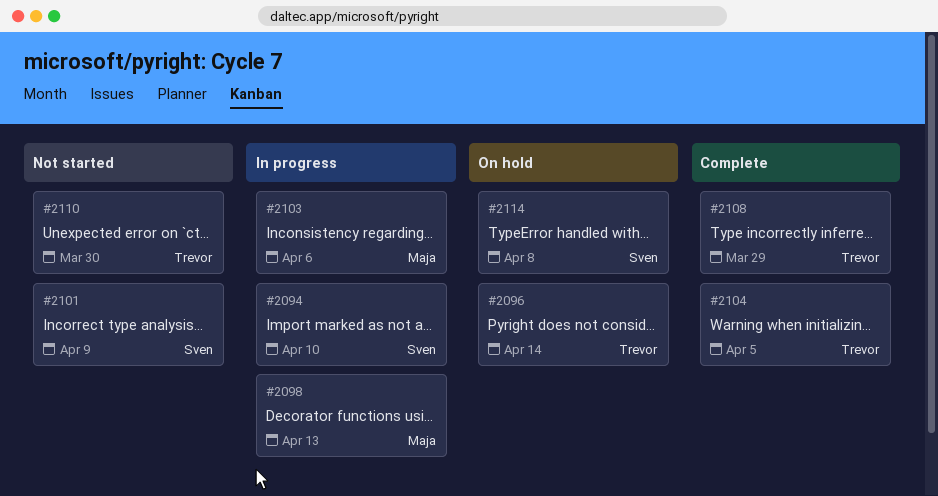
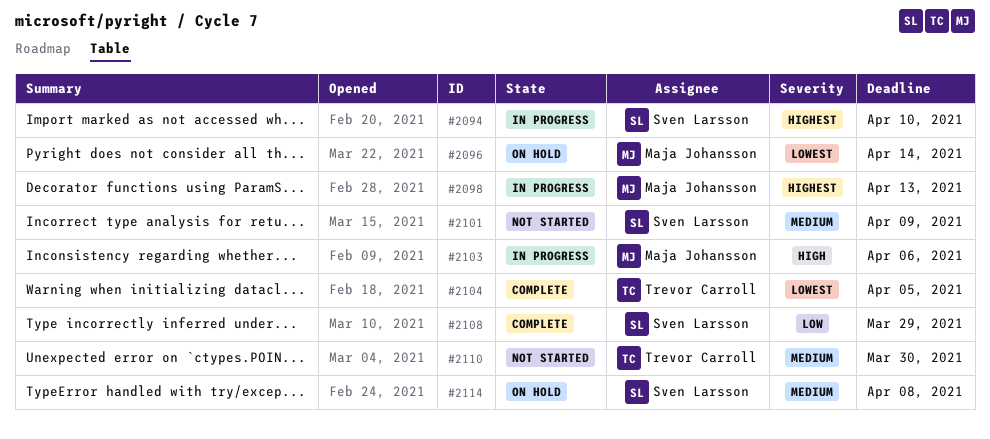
#2096, owner: Trevor Carroll -> Maja Johansson
#2108, owner: Trevor Carroll -> Sven Larsson

